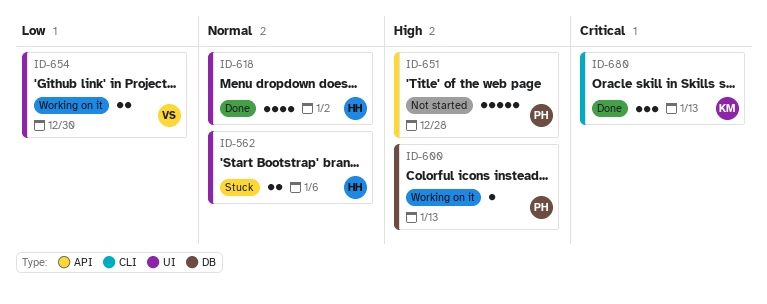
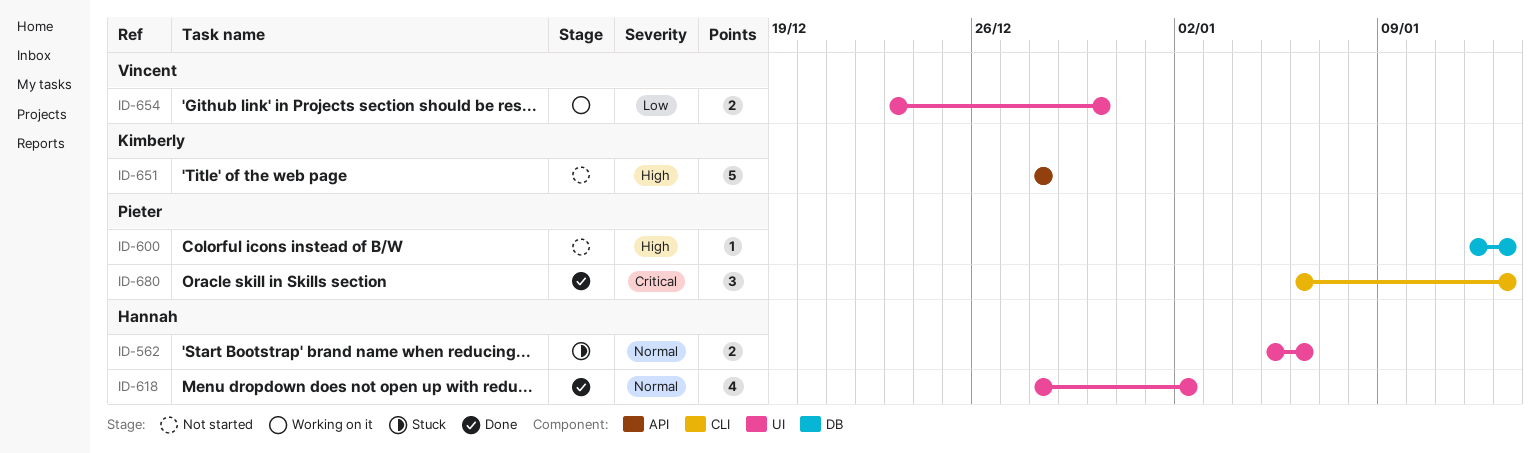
ID-600, status: Working on it -> Not started
ID-651, owner: Pieter -> Kimberly
ID-680, owner: Kimberly -> Pieter

